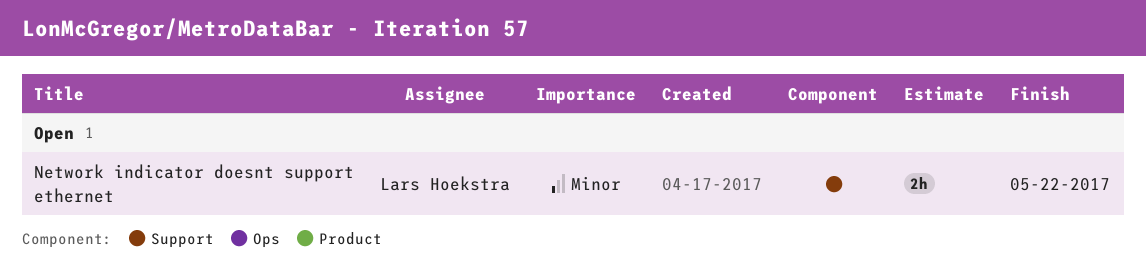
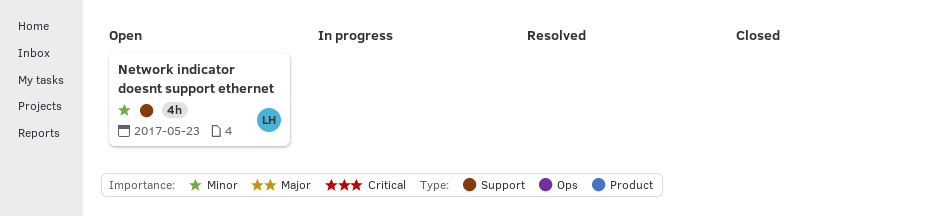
Network indicator doesnt support ethernet, estimate: 2h -> 4h
Network indicator doesnt support ethernet, due: May 22 -> May 23

